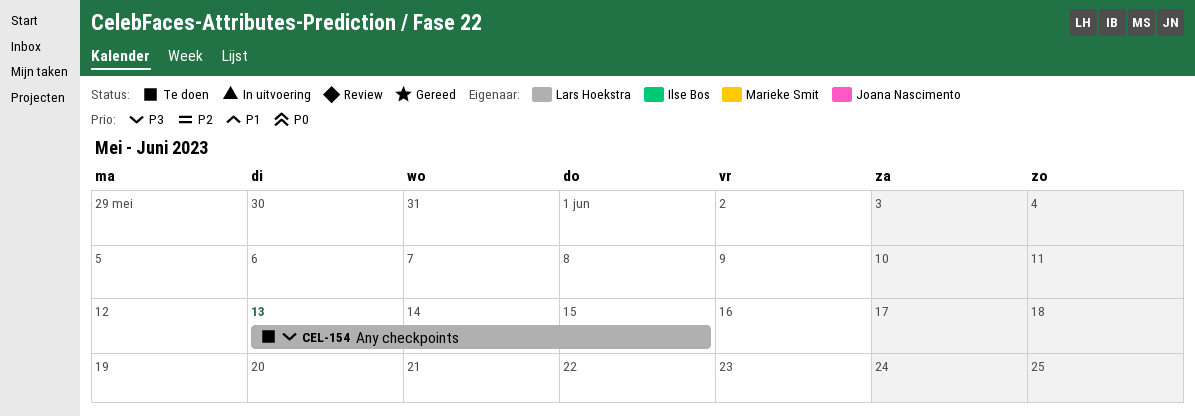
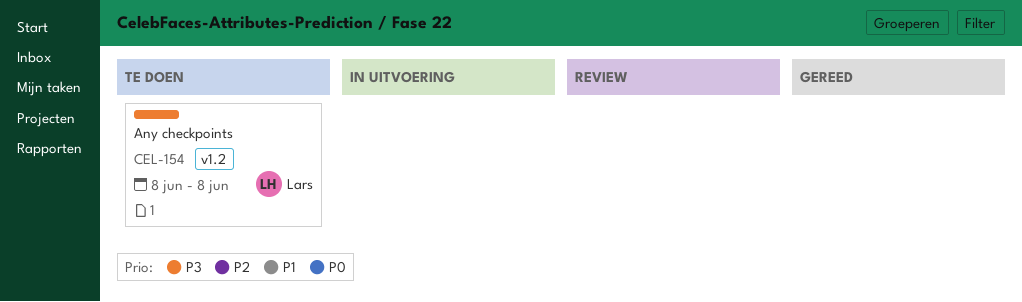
CEL-154, start: Jun 13 -> Jun 8
CEL-154, due: Jun 15 -> Jun 8

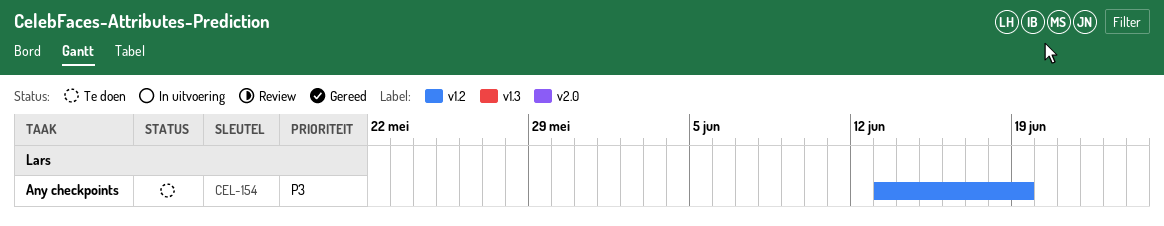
CEL-154, start: Jun 8 -> Jun 13
CEL-154, due: Jun 8 -> Jun 19

